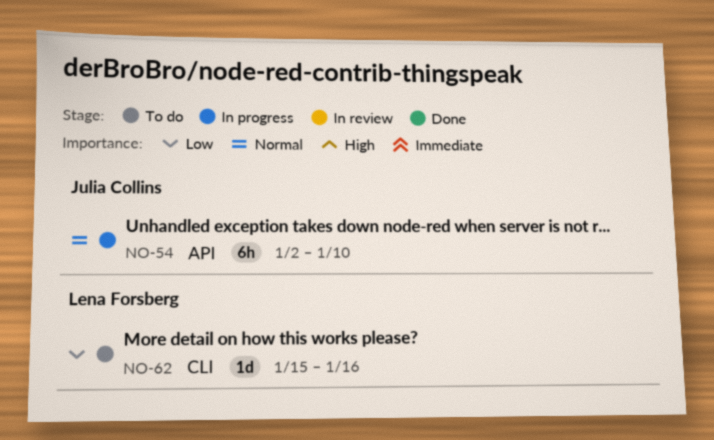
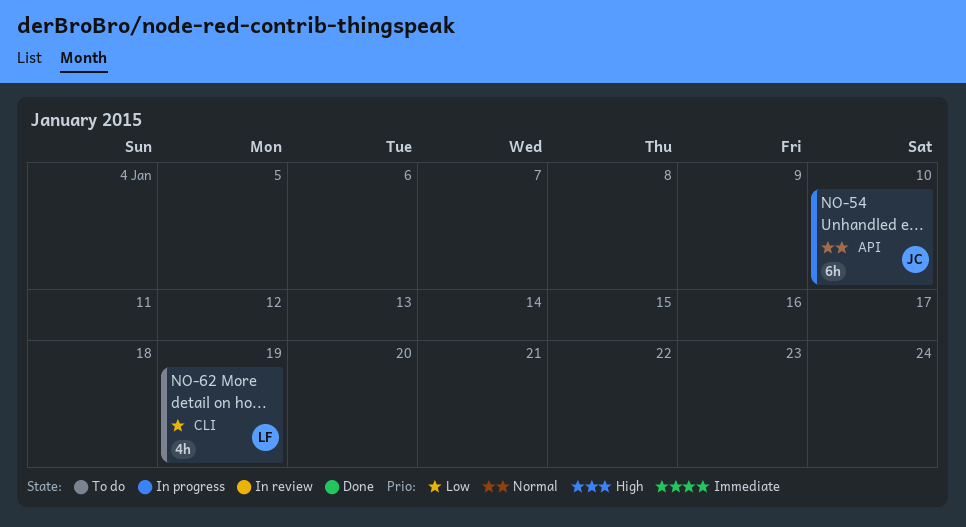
NO-62, estimate: 1d -> 4h
NO-62, due: Jan 16 -> Jan 19

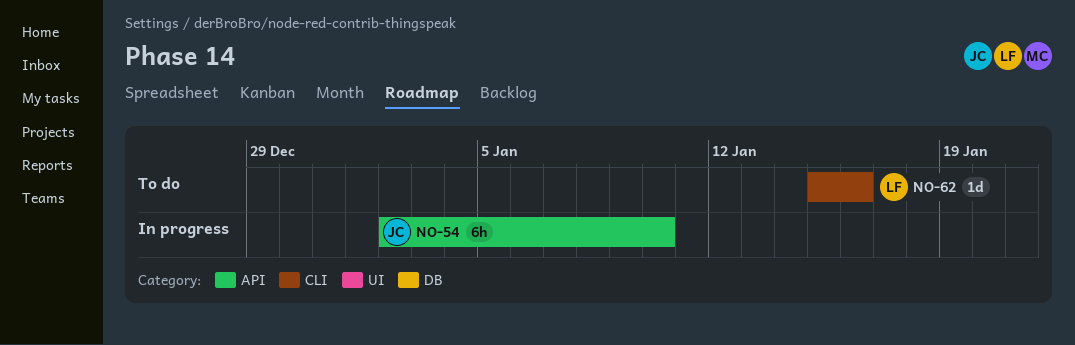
NO-62, estimate: 4h -> 1d
NO-62, due: Jan 19 -> Jan 16

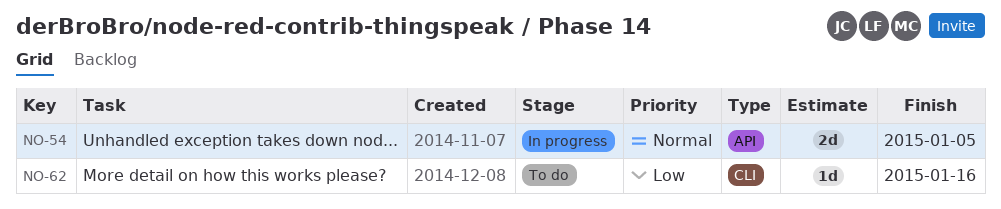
NO-54, estimate: 6h -> 2d
NO-54, due: Jan 10 -> Jan 5

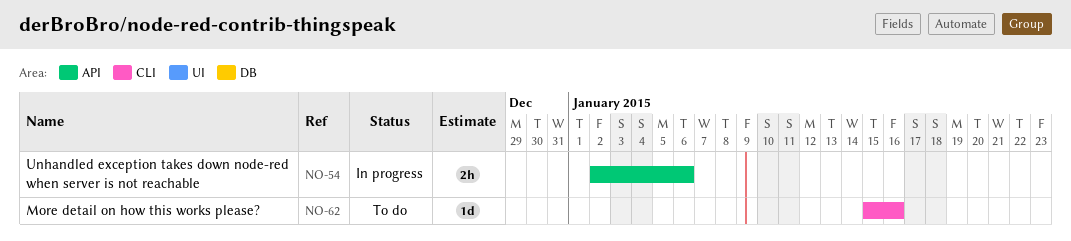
NO-54, estimate: 2d -> 2h
NO-54, due: Jan 5 -> Jan 6

